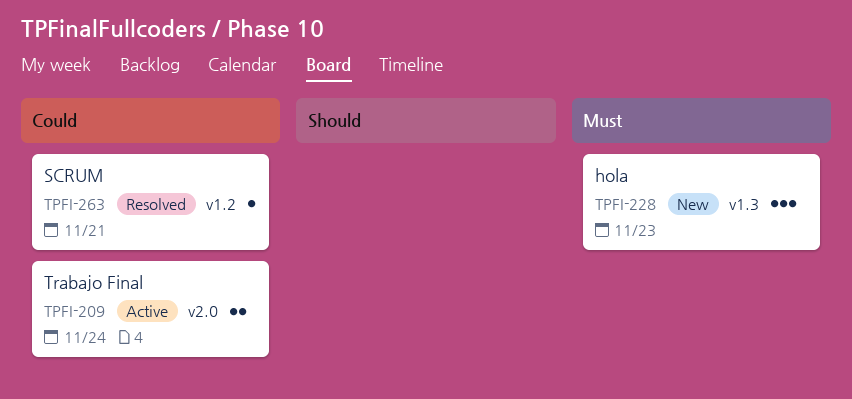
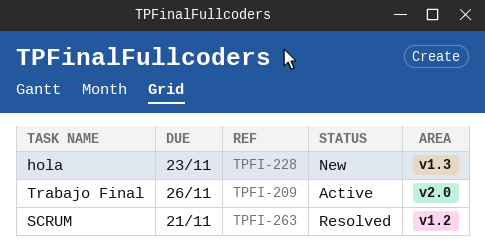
TPFI-209, due: Nov 24 -> Nov 26

